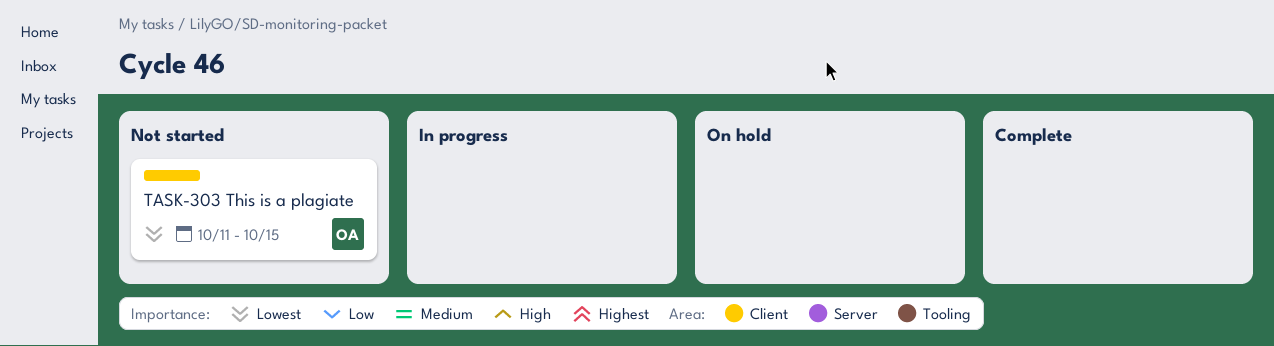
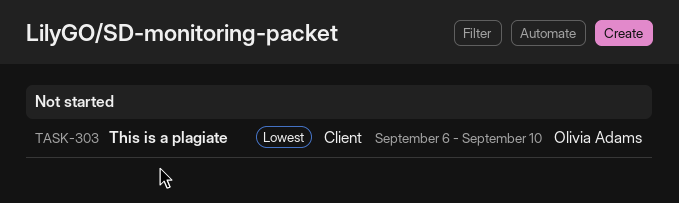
TASK-303, start: Oct 11 -> Sep 6
TASK-303, due: Oct 15 -> Sep 10

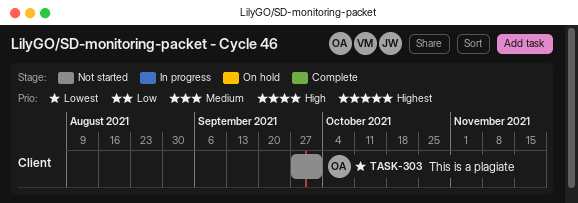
TASK-303, start: Sep 6 -> Sep 27
TASK-303, due: Sep 10 -> Oct 1

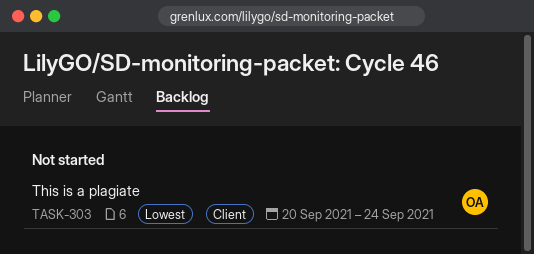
TASK-303, start: Sep 27 -> Sep 20
TASK-303, due: Oct 1 -> Sep 24

